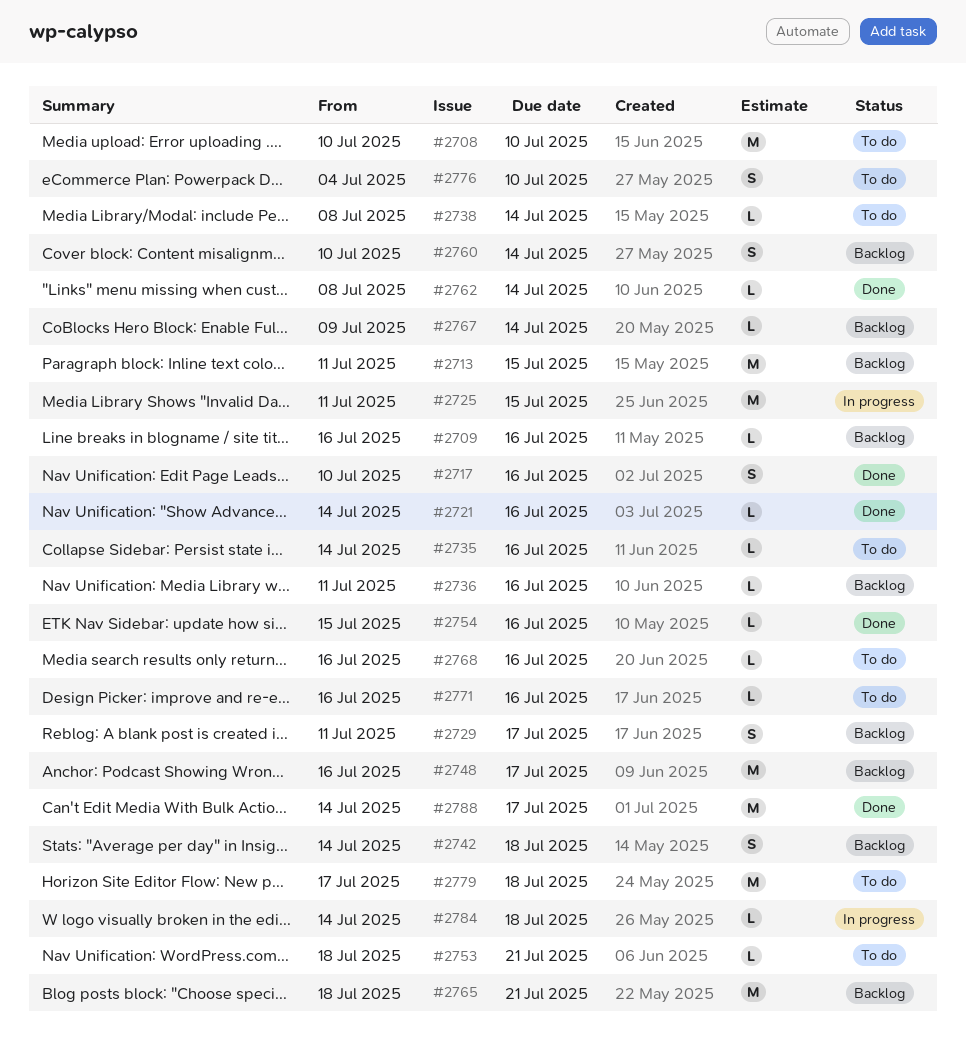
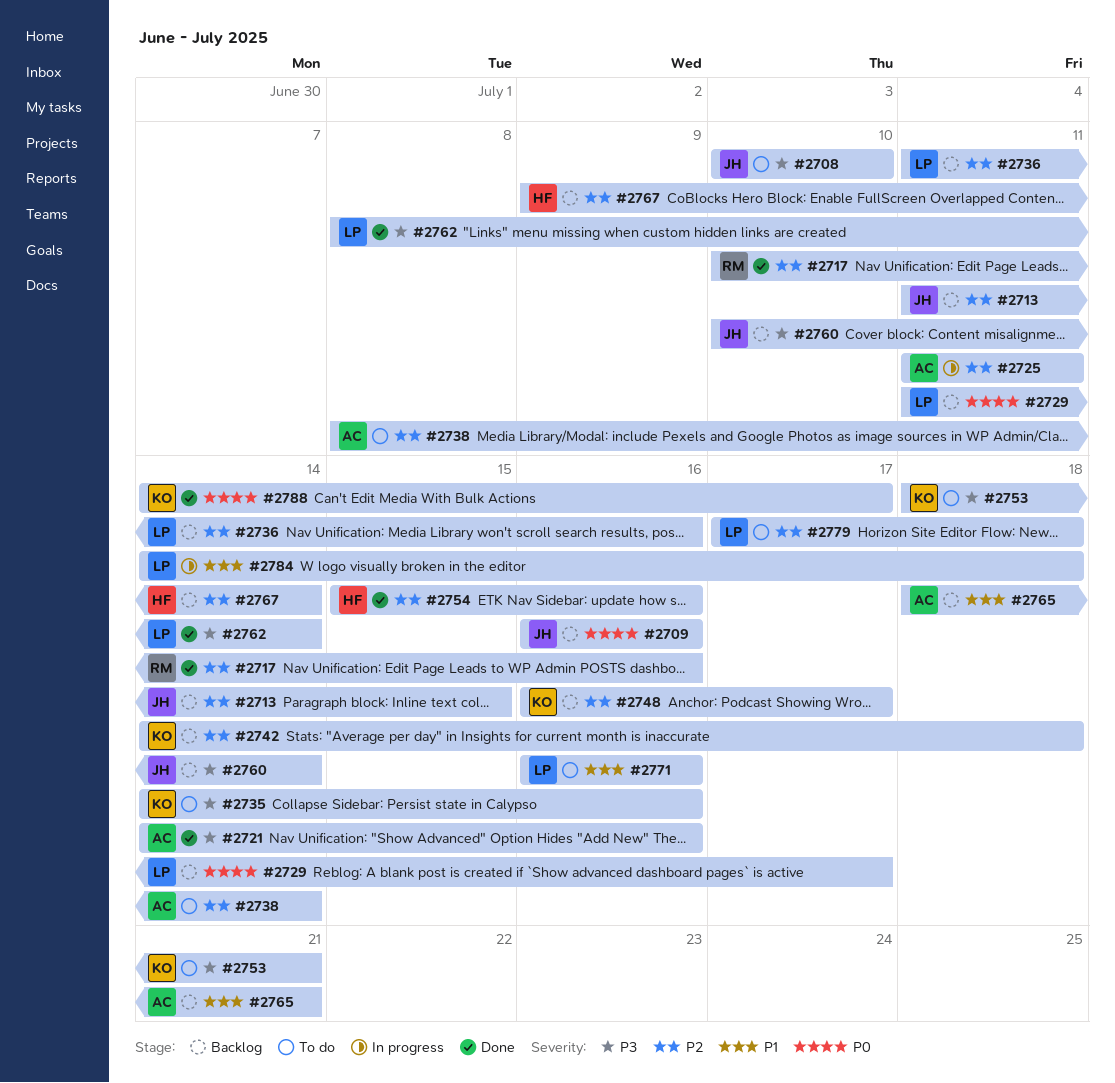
#2725, due: Jul 15 -> Jul 11
#2768: present -> none
#2776: present -> none

